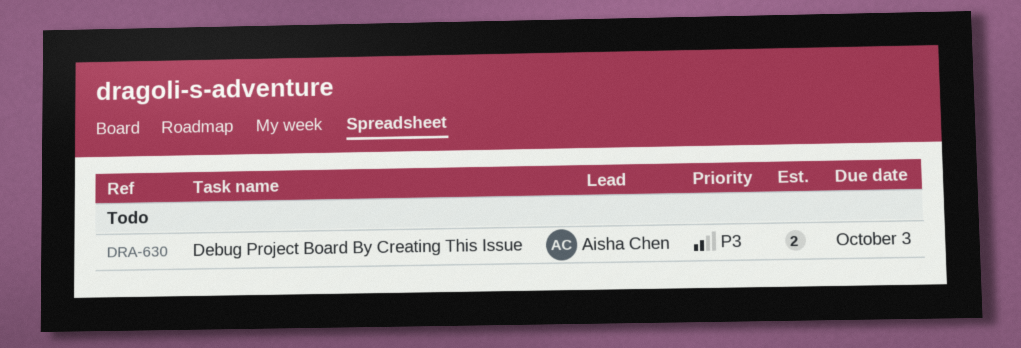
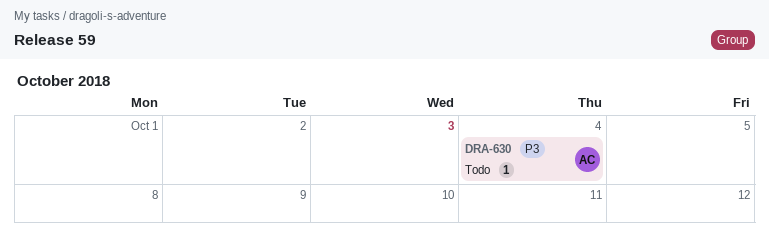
DRA-630, estimate: 2 -> 1
DRA-630, due: Oct 3 -> Oct 4

